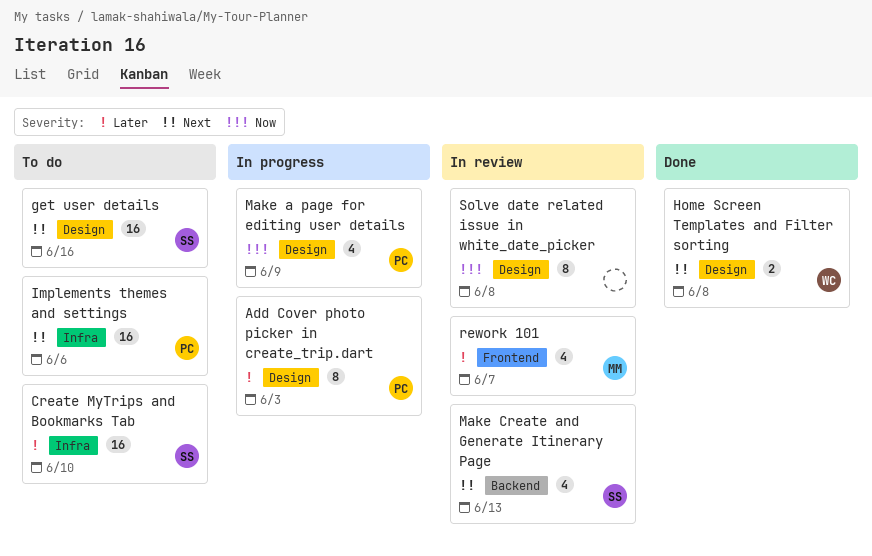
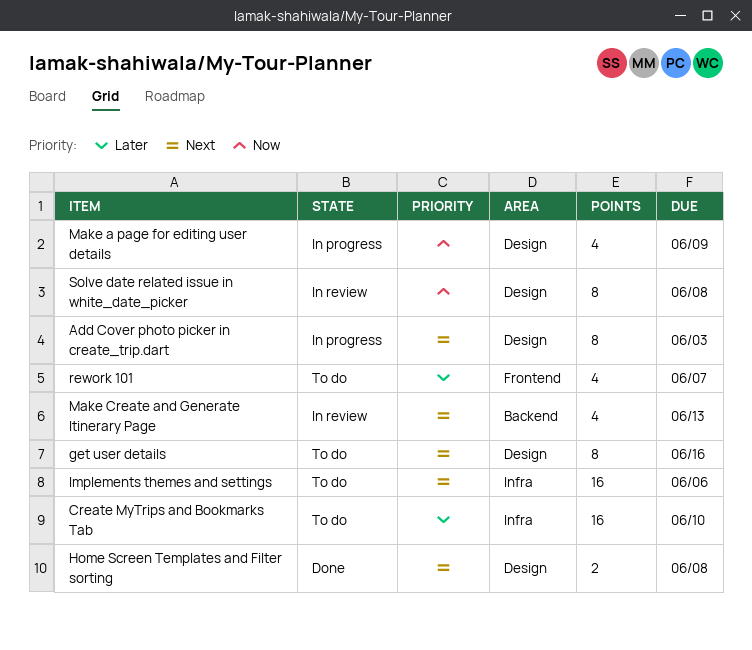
Add Cover photo picker in create_trip.dart, priority: Later -> Next
get user details, estimate: 16 -> 8
rework 101, status: In review -> To do

